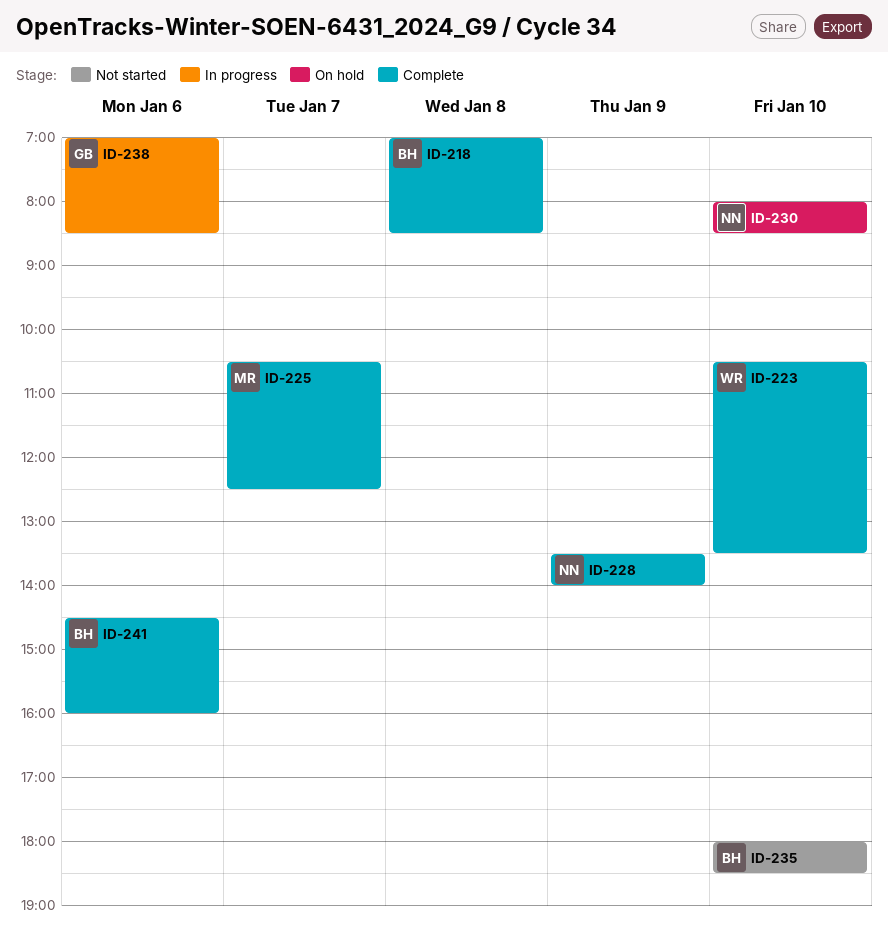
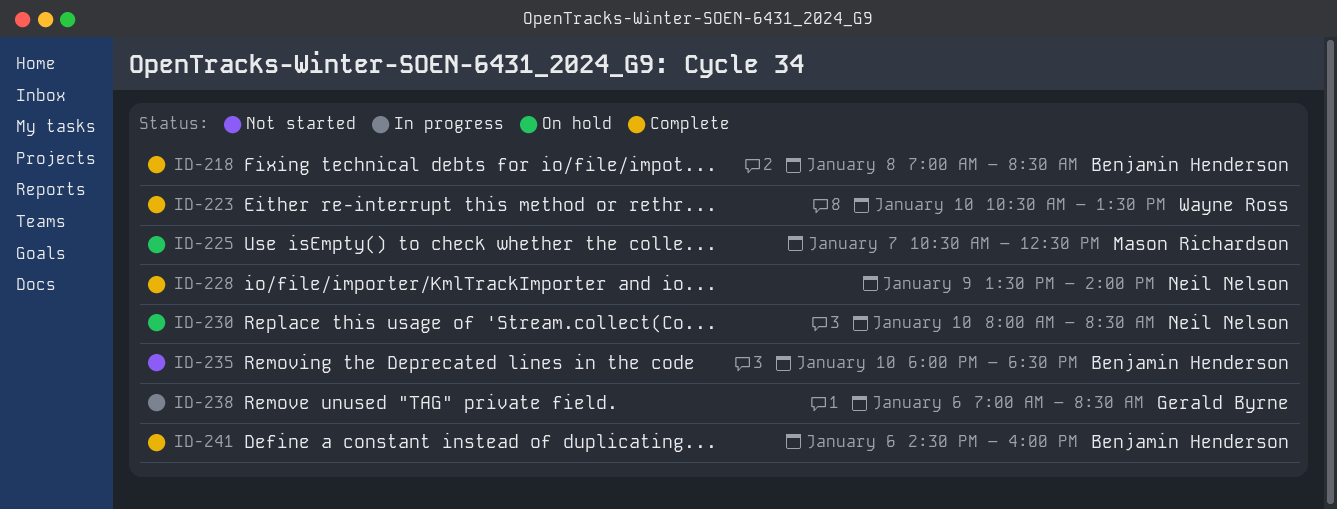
ID-225, status: Complete -> On hold

